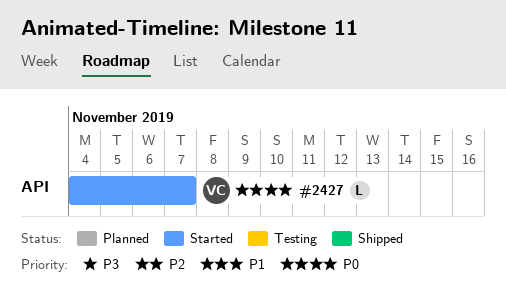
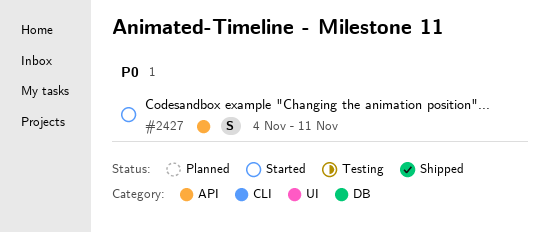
#2427, estimate: L -> S
#2427, due: Nov 7 -> Nov 11

